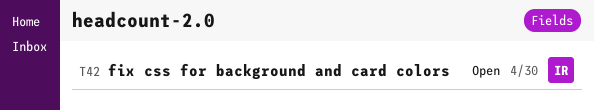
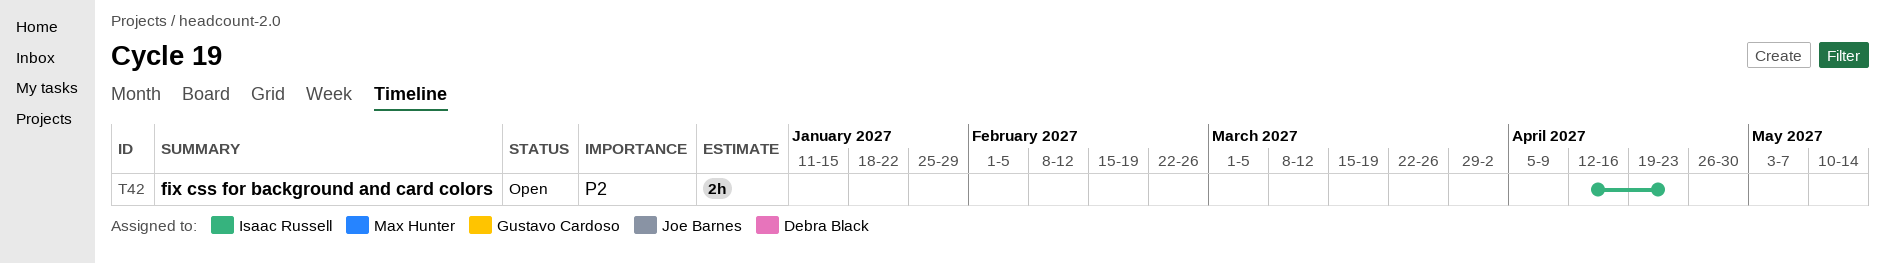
T42, due: Apr 30 -> Apr 23

